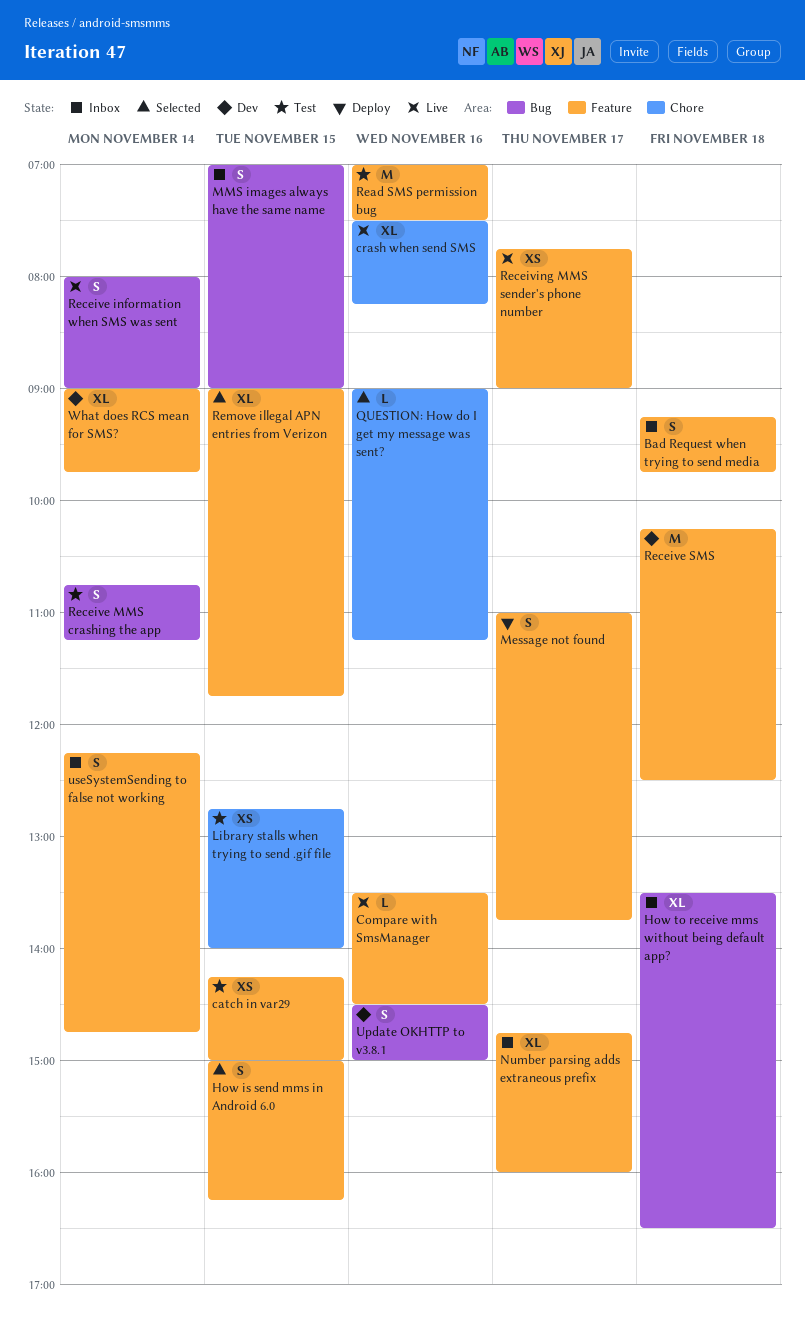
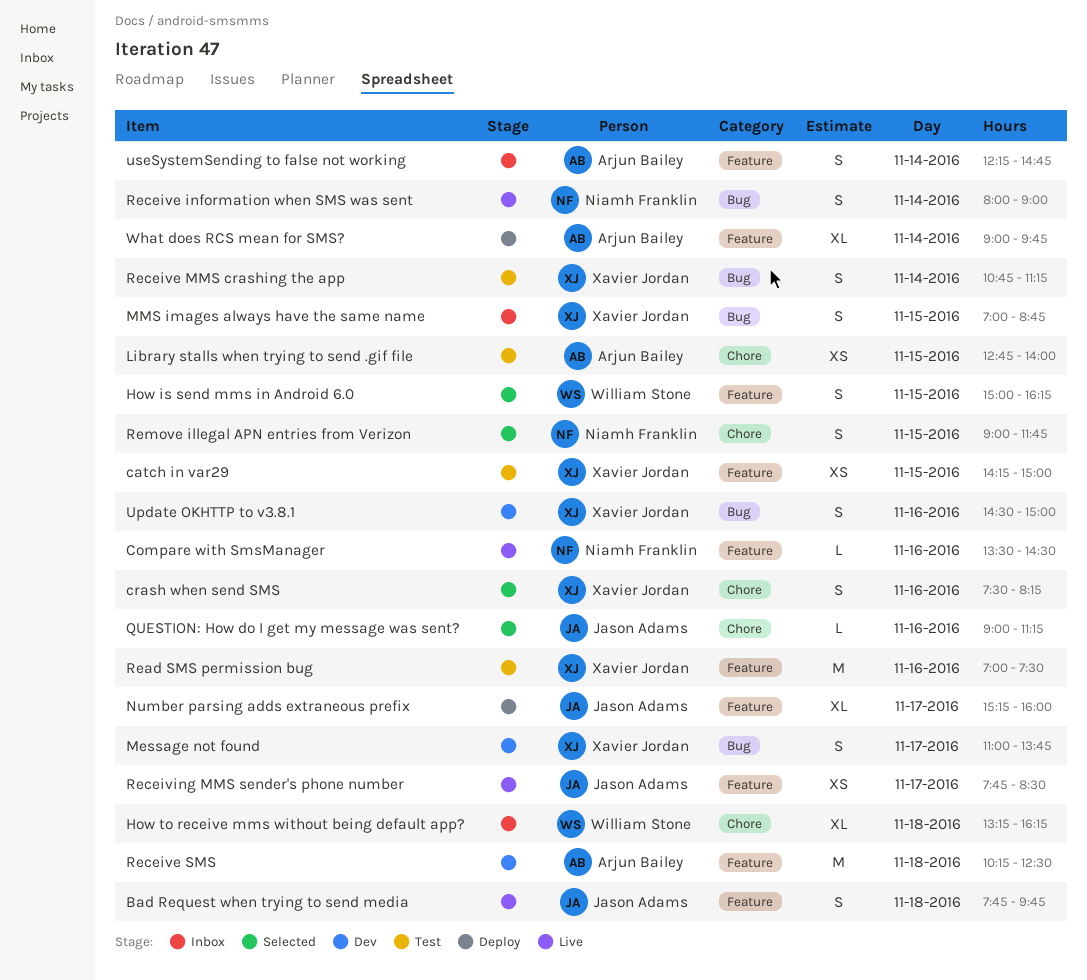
Bad Request when trying to send media, status: Inbox -> Live
Bad Request when trying to send media, begins: 09:15 -> 07:45
crash when send SMS, status: Live -> Selected
crash when send SMS, estimate: XL -> S
How to receive mms without being default app?, label: Bug -> Chore
How to receive mms without being default app?, begins: 13:30 -> 13:15
How to receive mms without being default app?, ends: 16:30 -> 16:15
Message not found, status: Deploy -> Dev
Message not found, label: Feature -> Bug
MMS images always have the same name, ends: 09:00 -> 08:45
Number parsing adds extraneous prefix, status: Inbox -> Deploy
Number parsing adds extraneous prefix, begins: 14:45 -> 15:15
Receiving MMS sender's phone number, ends: 09:00 -> 08:30
Remove illegal APN entries from Verizon, label: Feature -> Chore
Remove illegal APN entries from Verizon, estimate: XL -> S
What does RCS mean for SMS?, status: Dev -> Deploy

